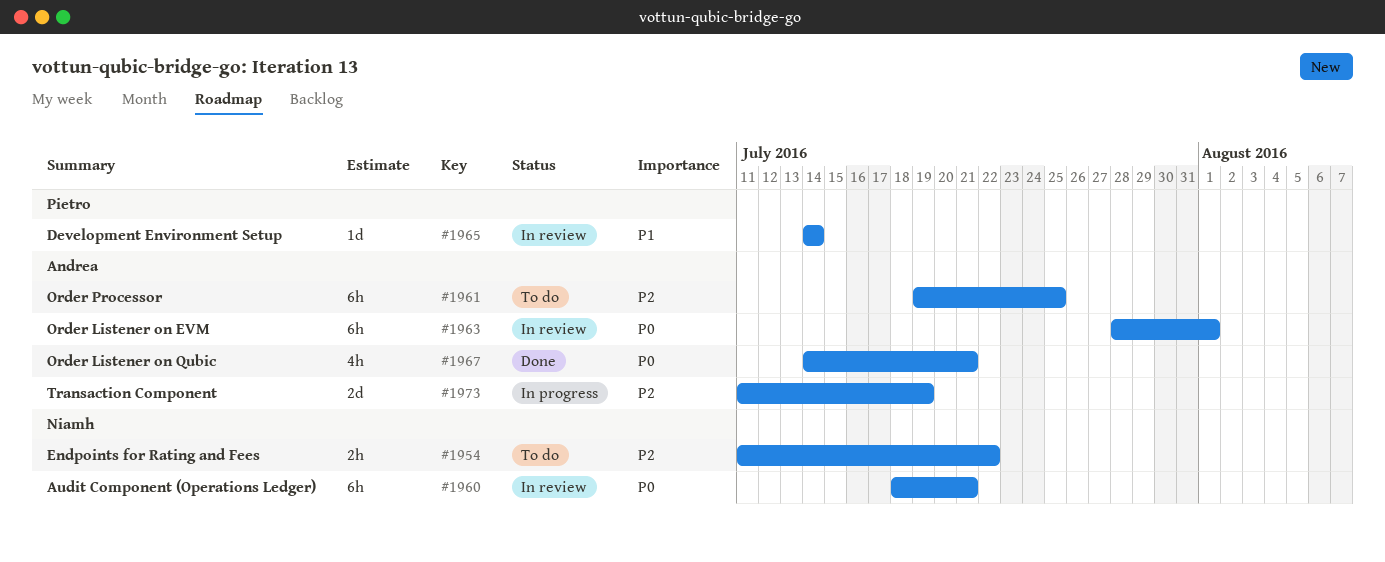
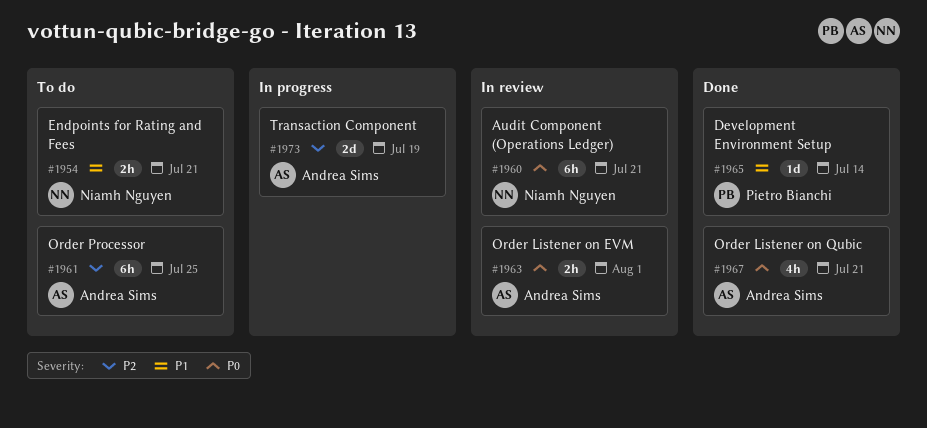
#1954, priority: P2 -> P1
#1954, due: Jul 22 -> Jul 21
#1963, estimate: 6h -> 2h
#1965, status: In review -> Done

